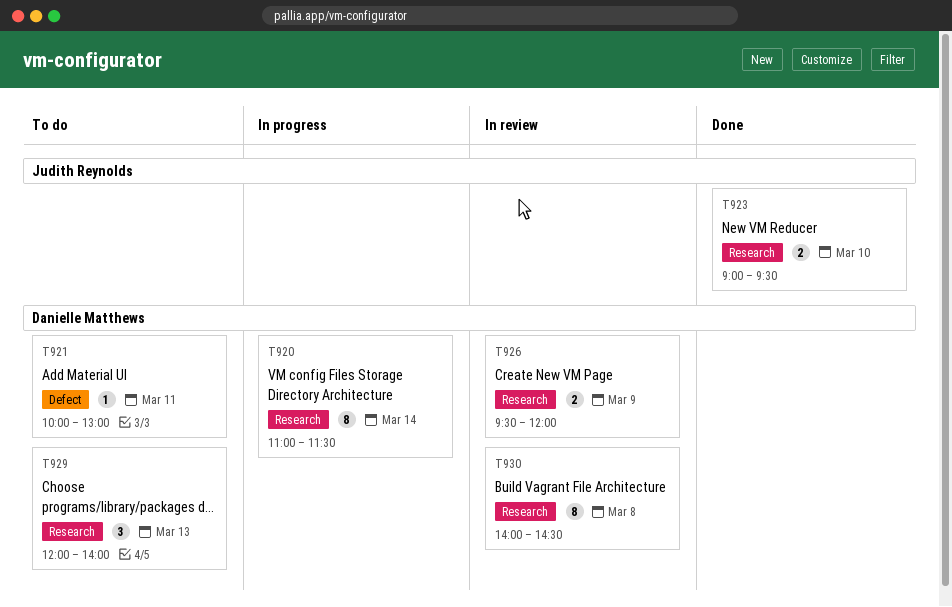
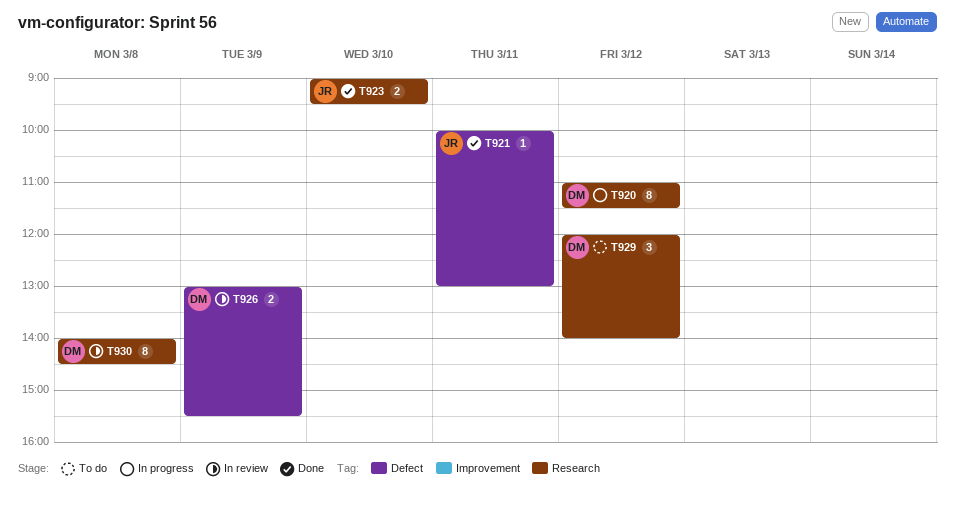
T920, day: Mar 14 -> Mar 12
T921, status: To do -> Done
T921, owner: Danielle Matthews -> Judith Reynolds
T926, label: Research -> Defect
T926, begins: 09:30 -> 13:00
T926, ends: 12:00 -> 15:30
T929, day: Mar 13 -> Mar 12

